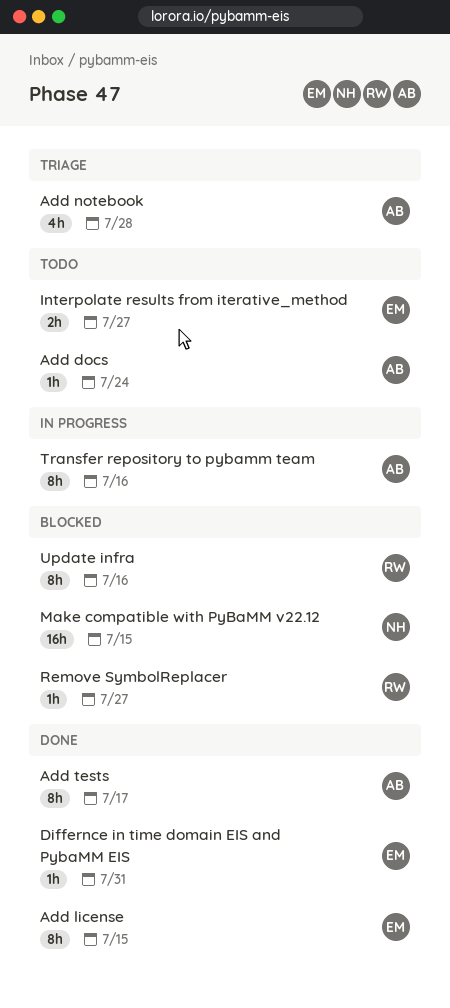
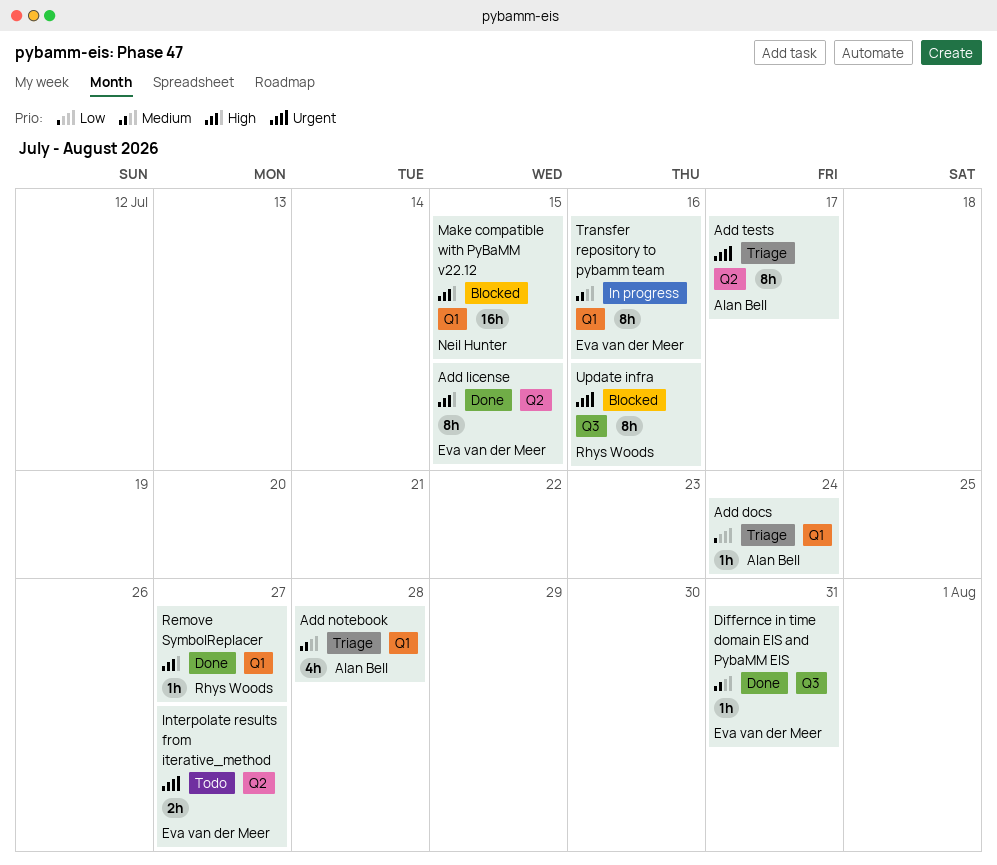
Add docs, status: Todo -> Triage
Add tests, status: Done -> Triage
Remove SymbolReplacer, status: Blocked -> Done
Transfer repository to pybamm team, owner: Alan Bell -> Eva van der Meer

